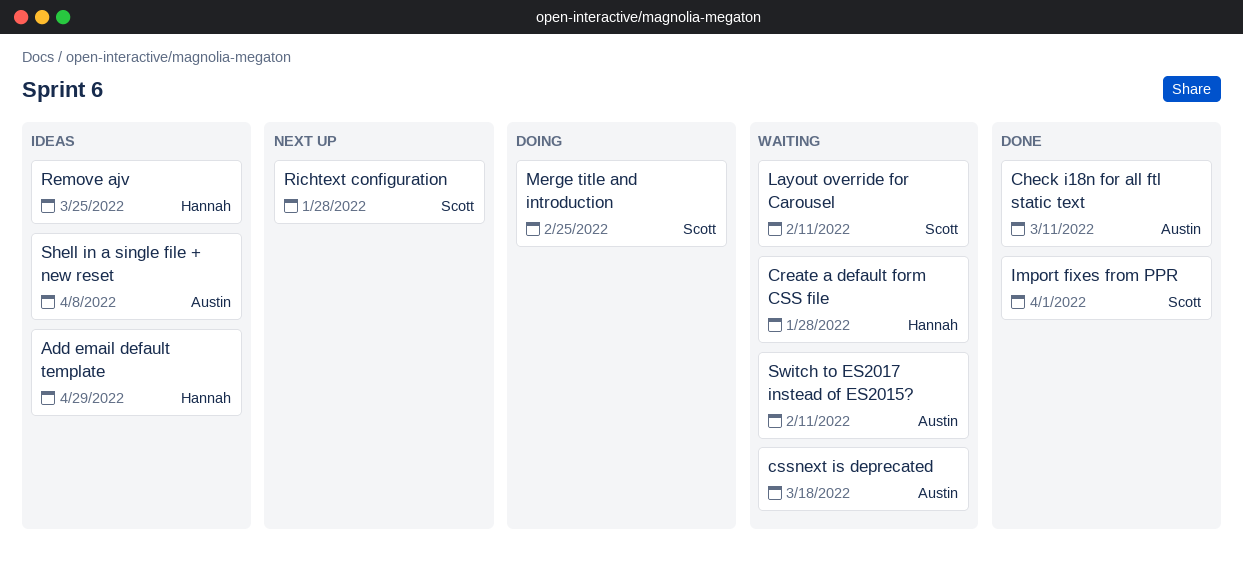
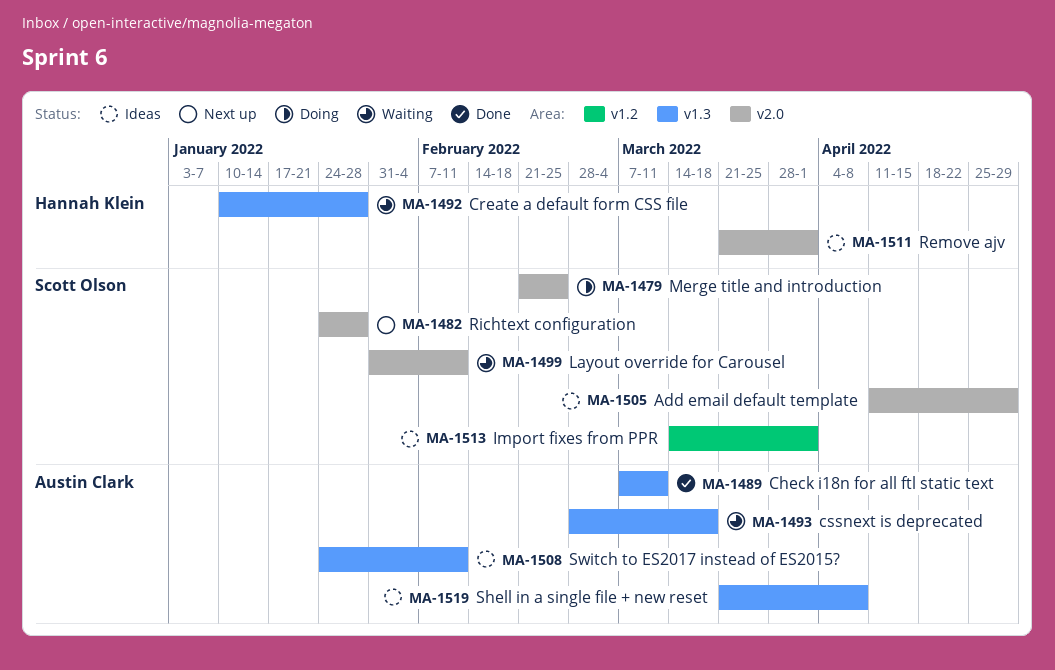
Add email default template, owner: Hannah Klein -> Scott Olson
Import fixes from PPR, status: Done -> Ideas
Remove ajv, due: Mar 25 -> Apr 1
Switch to ES2017 instead of ES2015?, status: Waiting -> Ideas

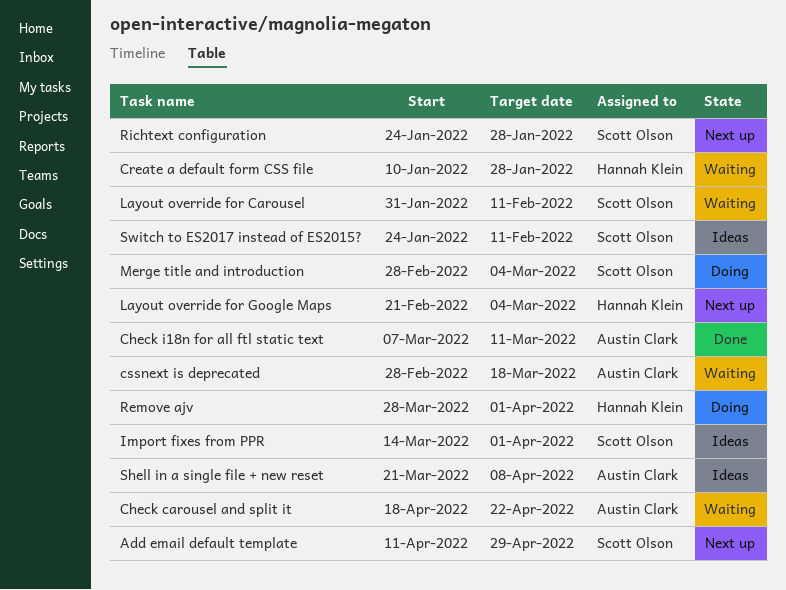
Add email default template, status: Ideas -> Next up
Check carousel and split it: none -> present
Layout override for Google Maps: none -> present
Merge title and introduction, start: Feb 21 -> Feb 28
Merge title and introduction, due: Feb 25 -> Mar 4
Remove ajv, status: Ideas -> Doing
Remove ajv, start: Mar 21 -> Mar 28
Switch to ES2017 instead of ES2015?, owner: Austin Clark -> Scott Olson

